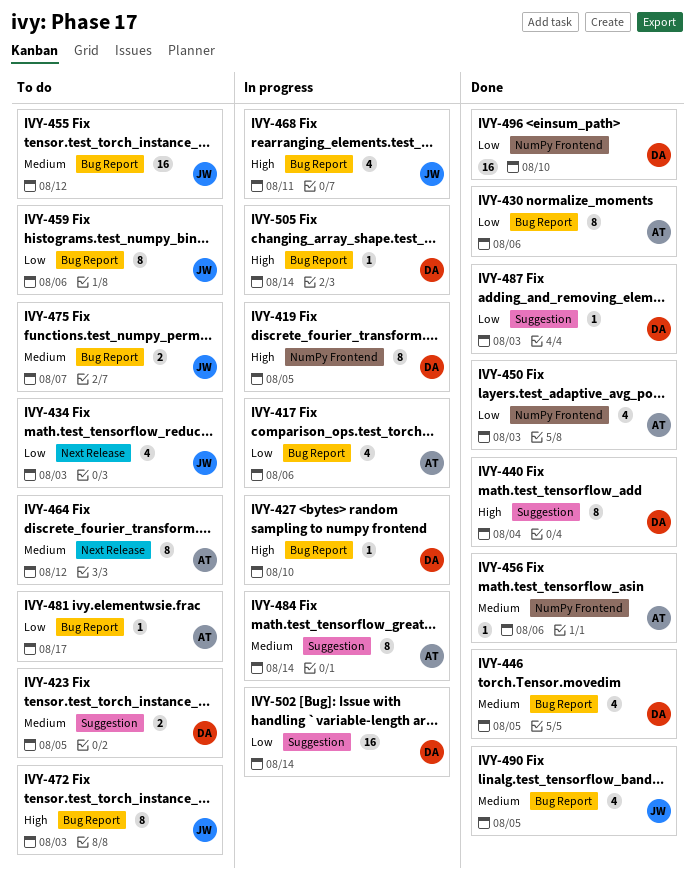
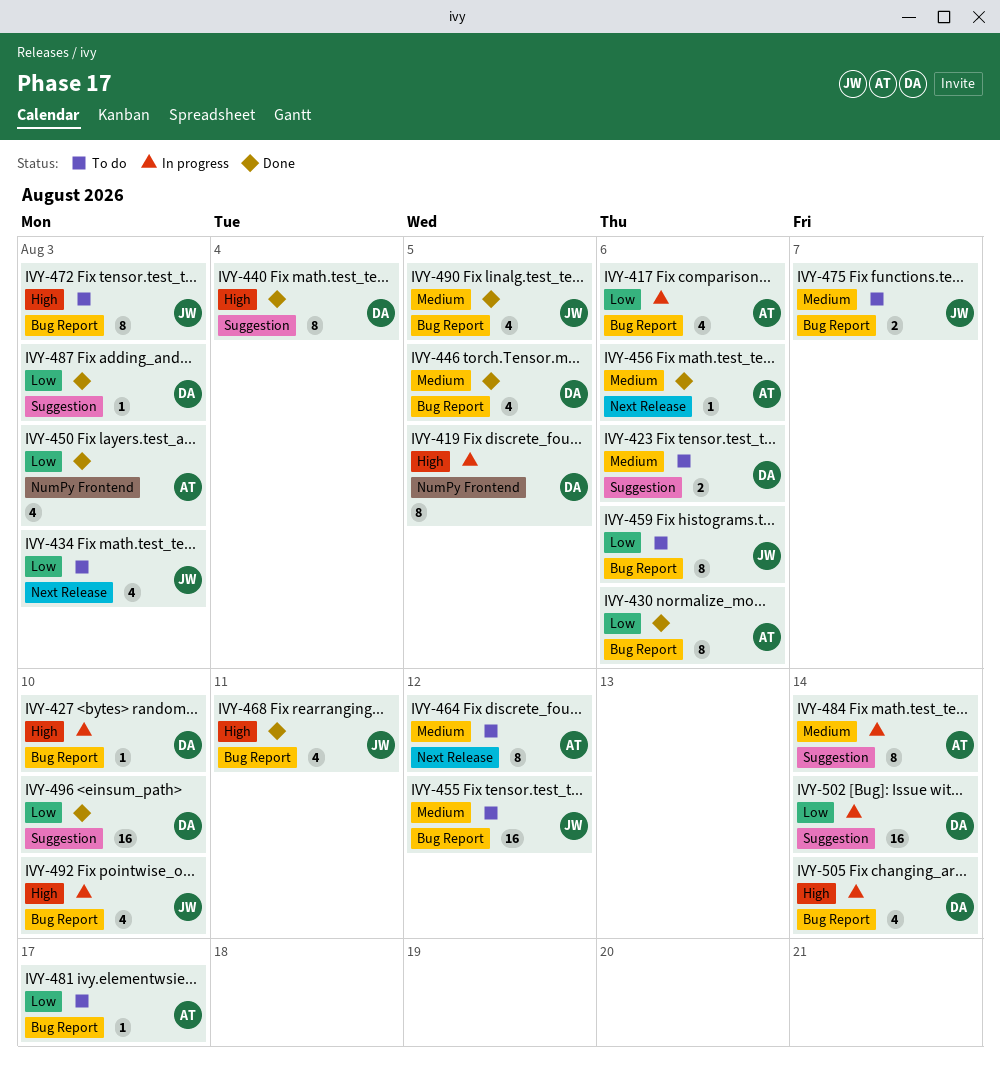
IVY-423, due: Aug 5 -> Aug 6
IVY-456, label: NumPy Frontend -> Next Release
IVY-468, status: In progress -> Done
IVY-492: none -> present
IVY-496, label: NumPy Frontend -> Suggestion
IVY-505, estimate: 1 -> 4

